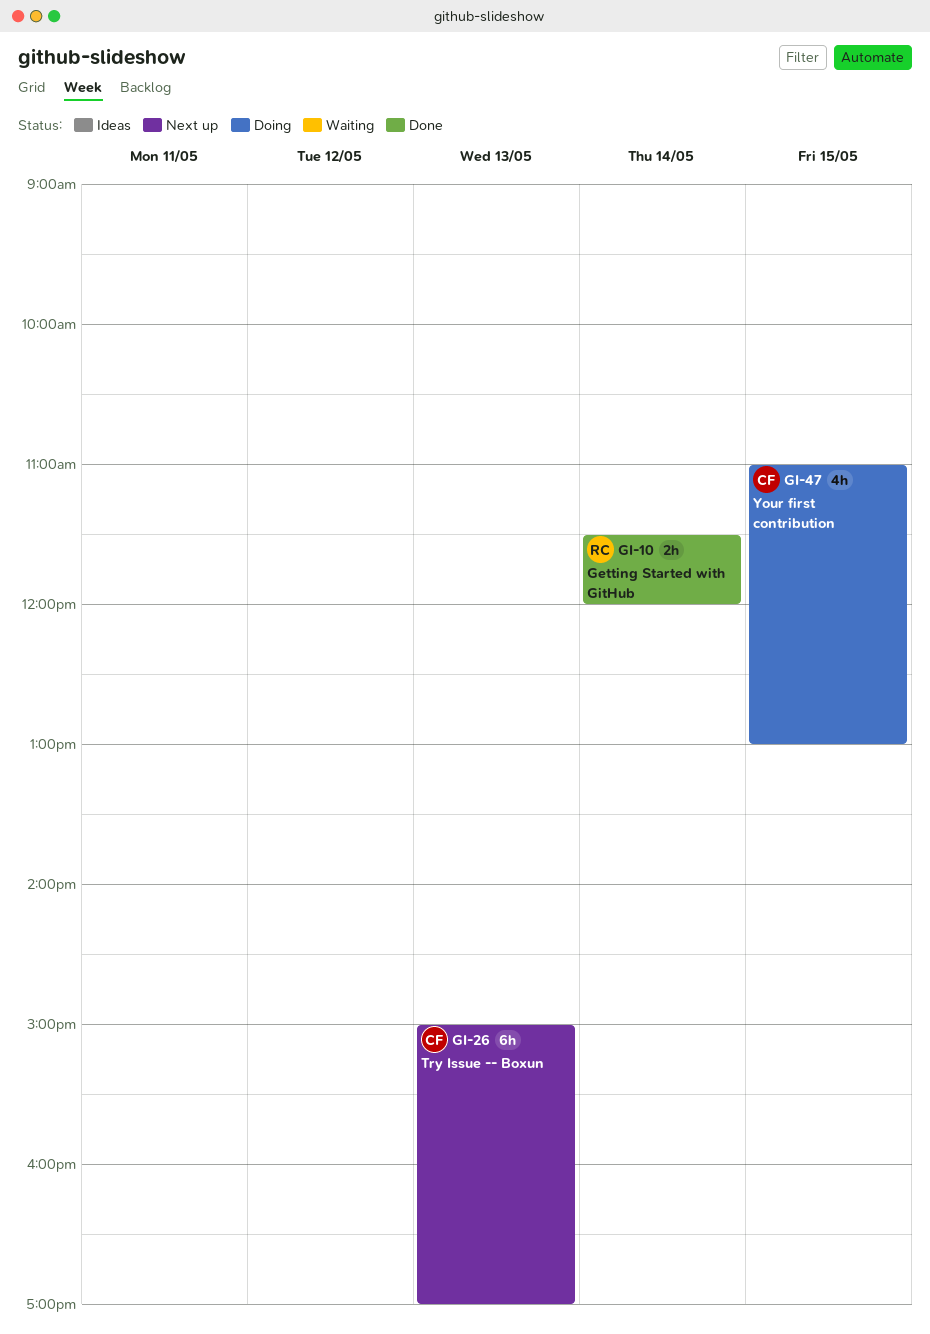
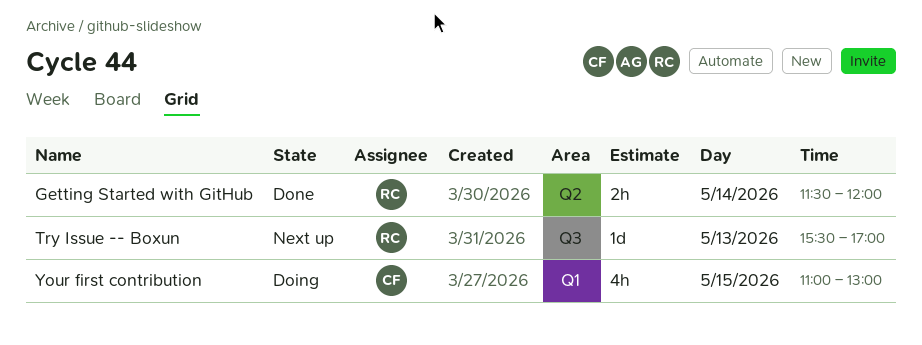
Try Issue -- Boxun, owner: CF -> RC
Try Issue -- Boxun, estimate: 6h -> 1d
Try Issue -- Boxun, begins: 15:00 -> 15:30

